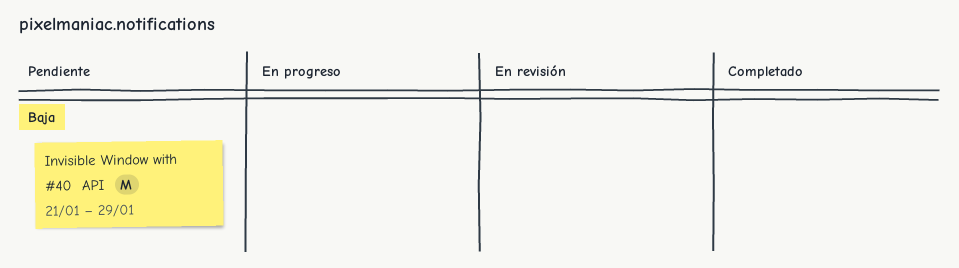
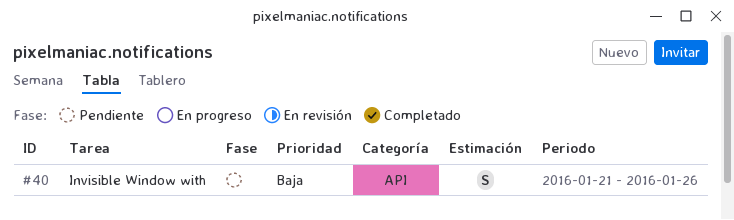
#40, estimate: M -> S
#40, due: Jan 29 -> Jan 26

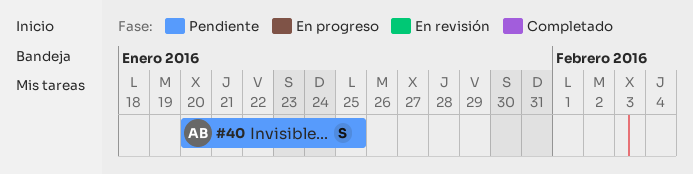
#40, start: Jan 21 -> Jan 20
#40, due: Jan 26 -> Jan 25

